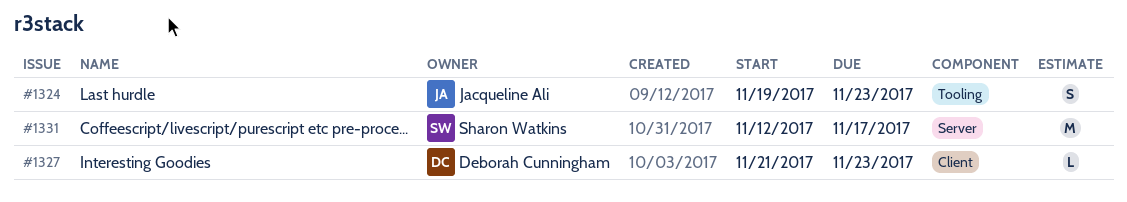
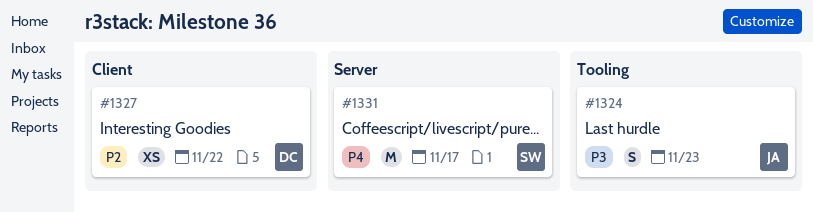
#1327, estimate: L -> XS
#1327, due: Nov 23 -> Nov 22

